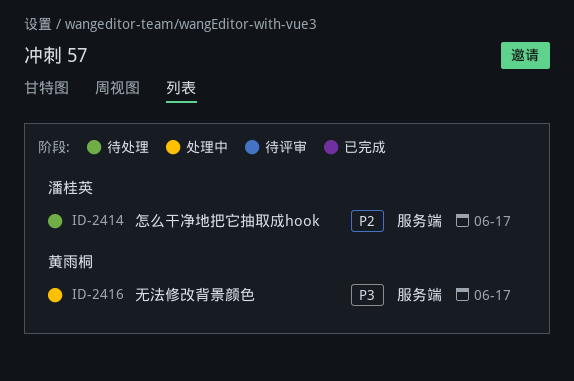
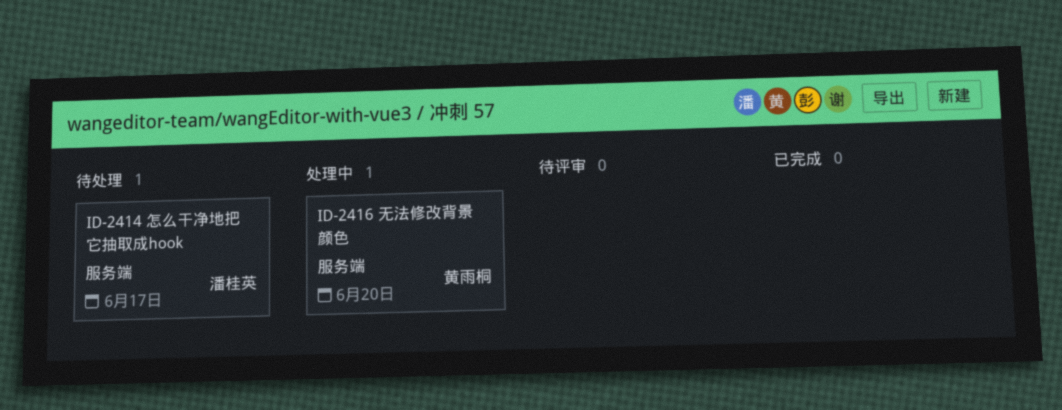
ID-2416, due: Jun 17 -> Jun 20

